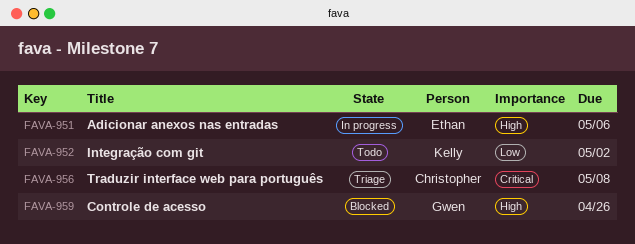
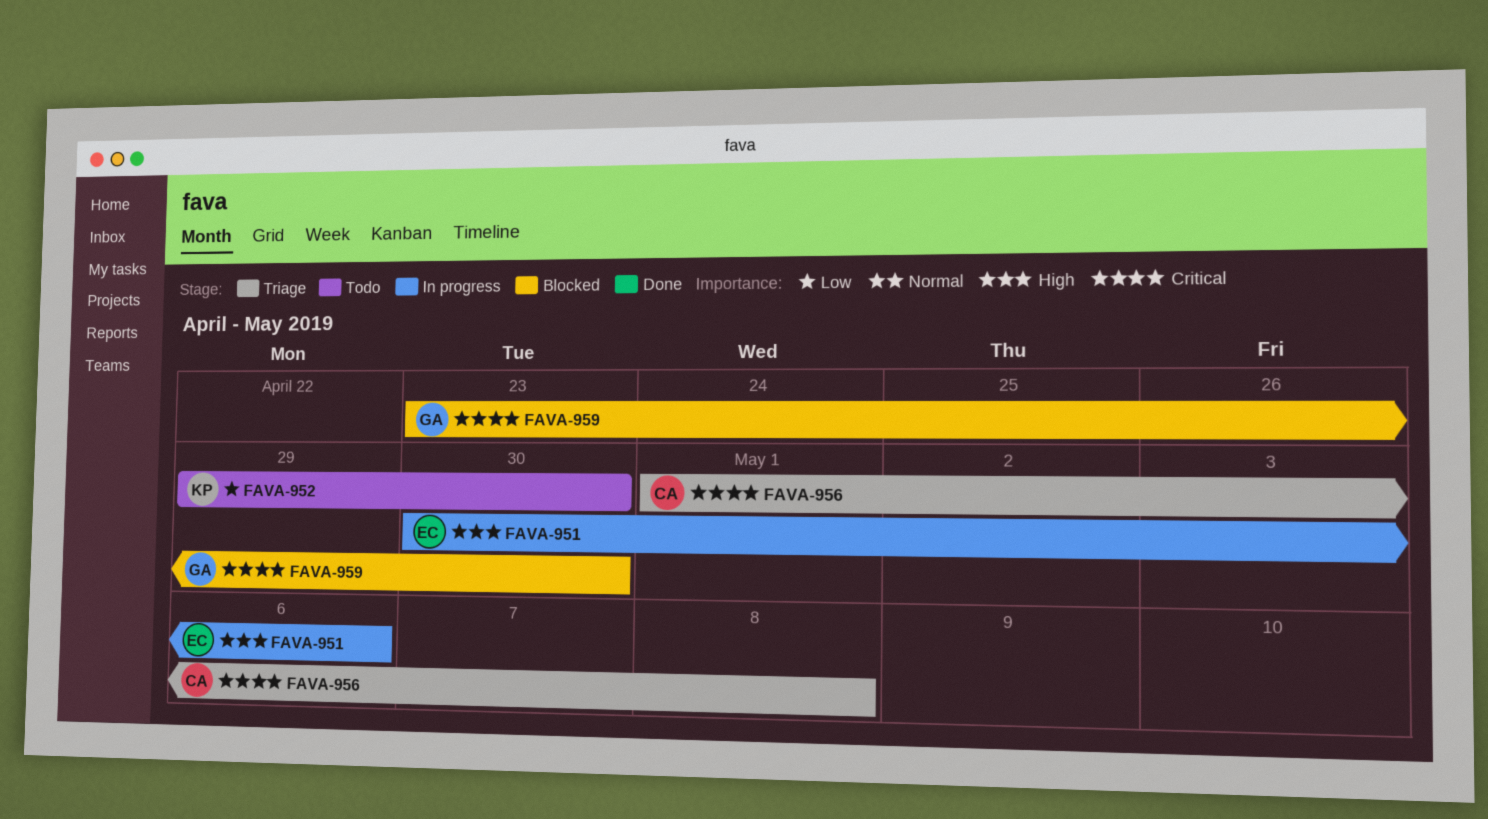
FAVA-952, due: May 2 -> Apr 30
FAVA-959, priority: High -> Critical
FAVA-959, due: Apr 26 -> Apr 30

